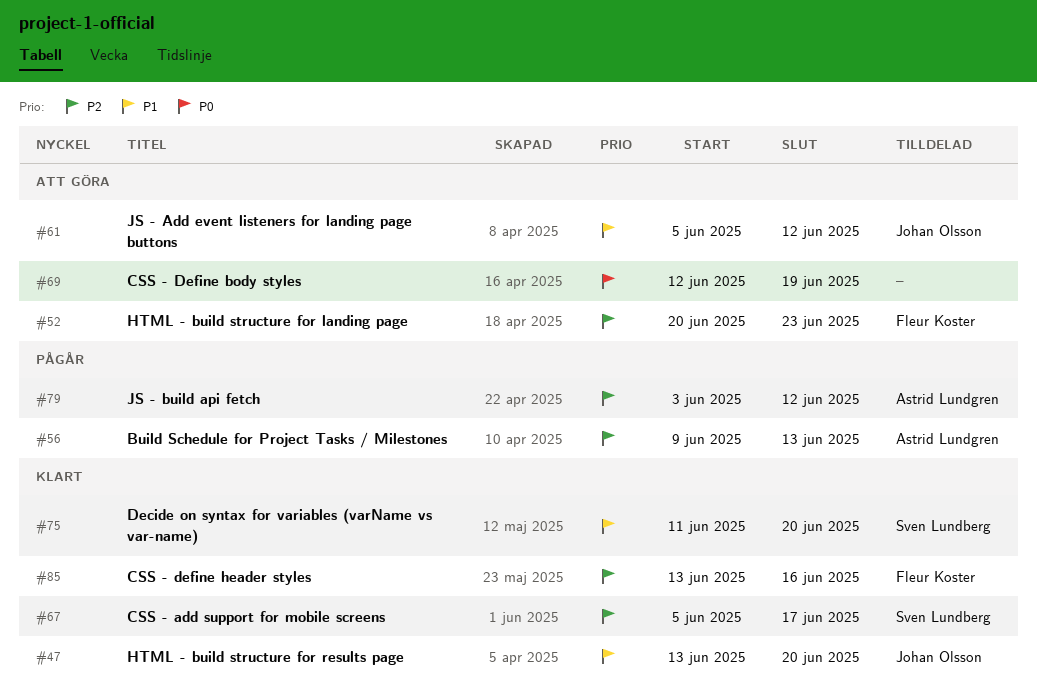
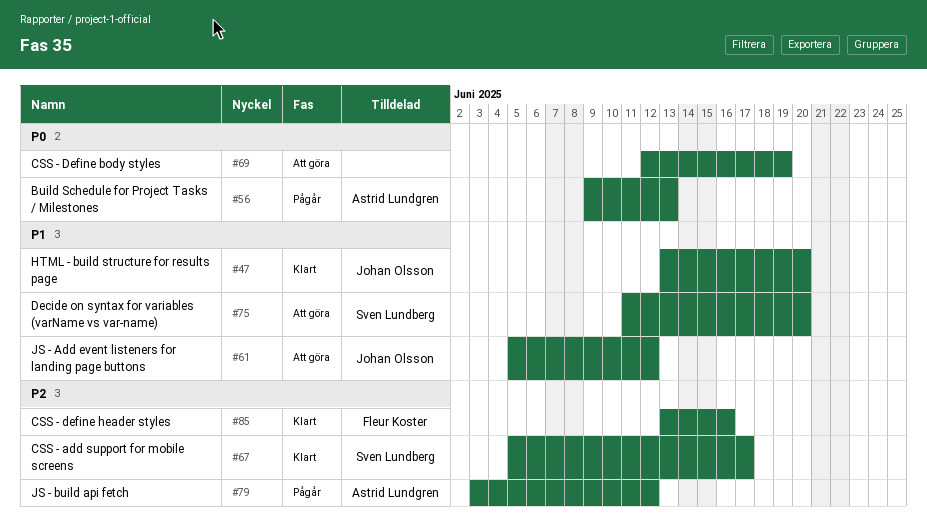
#52: present -> none
#56, priority: P2 -> P0
#75, status: Klart -> Att göra

